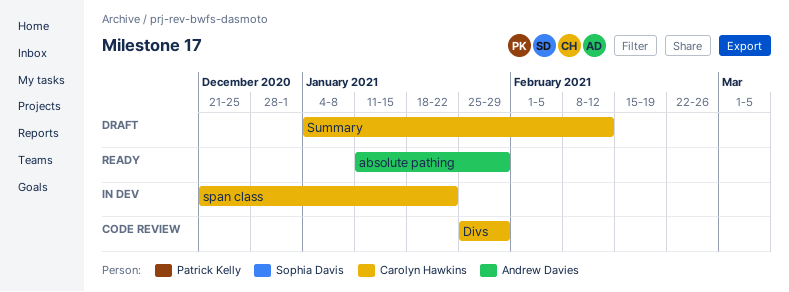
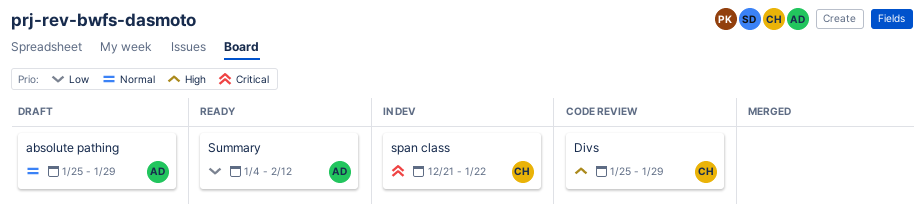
absolute pathing, status: Ready -> Draft
absolute pathing, start: Jan 11 -> Jan 25
Summary, status: Draft -> Ready
Summary, owner: Carolyn Hawkins -> Andrew Davies

